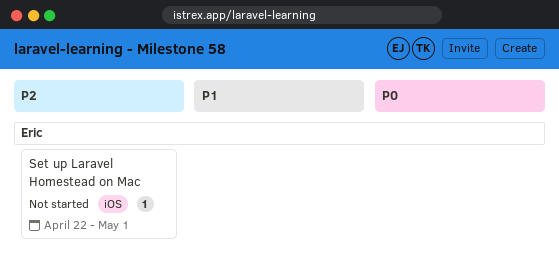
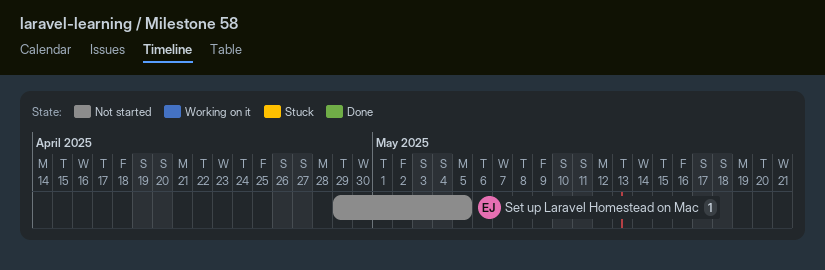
Set up Laravel Homestead on Mac, start: Apr 22 -> Apr 29
Set up Laravel Homestead on Mac, due: May 1 -> May 5

